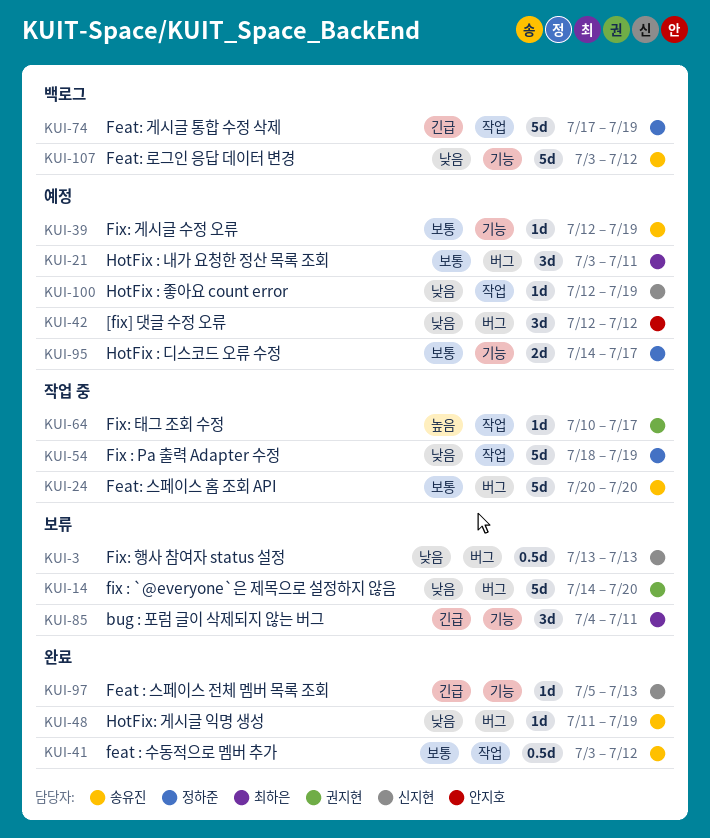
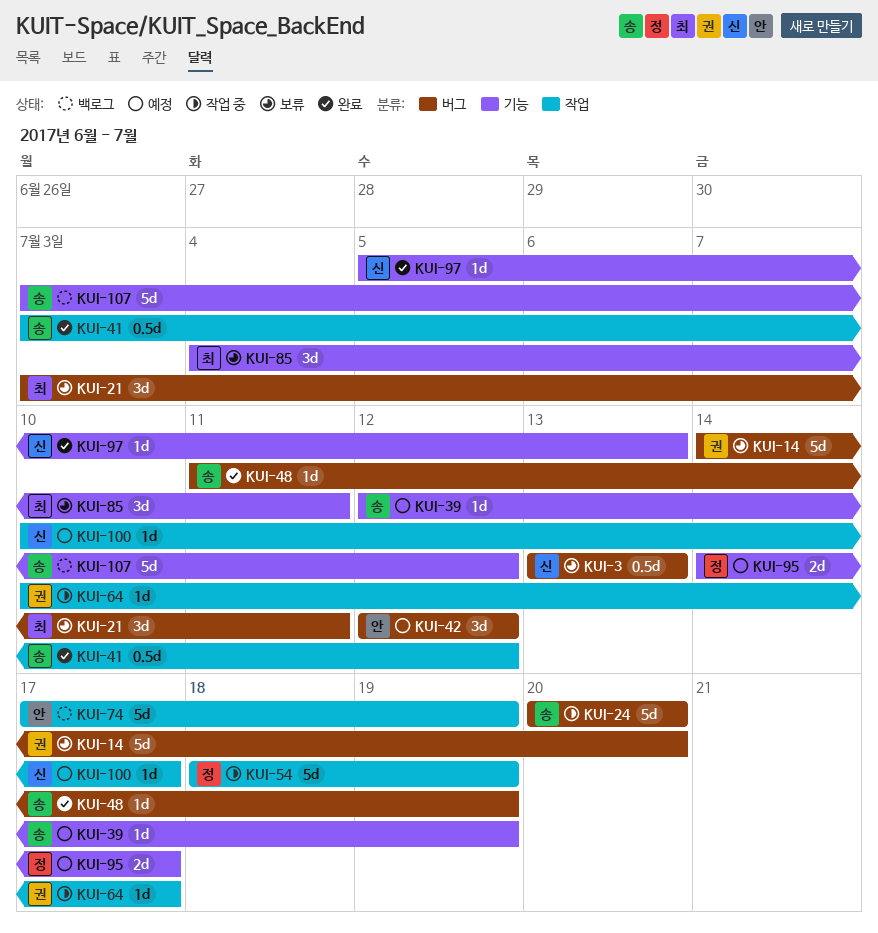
KUI-21, status: 예정 -> 보류
KUI-74, owner: 정하준 -> 안지호
KUI-100, start: Jul 12 -> Jul 10
KUI-100, due: Jul 19 -> Jul 17

